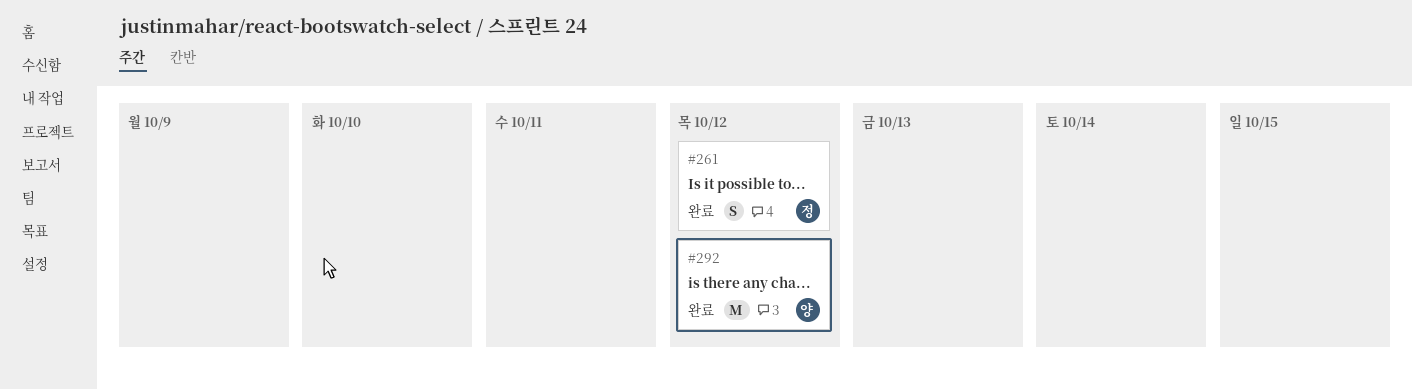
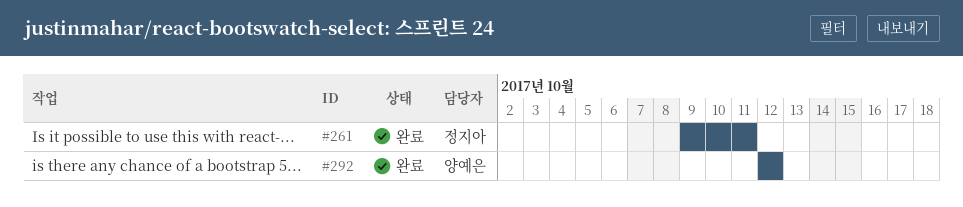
#261, due: Oct 12 -> Oct 11

